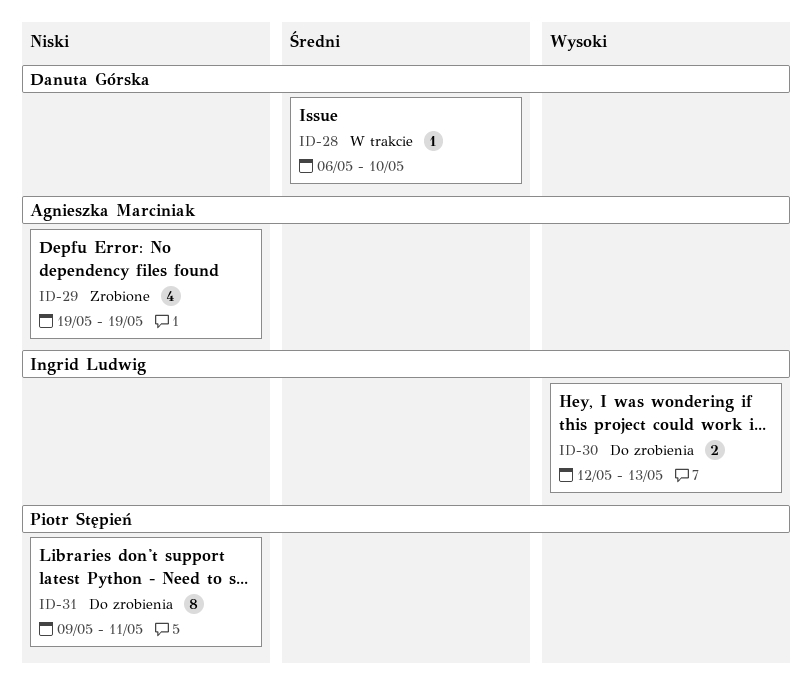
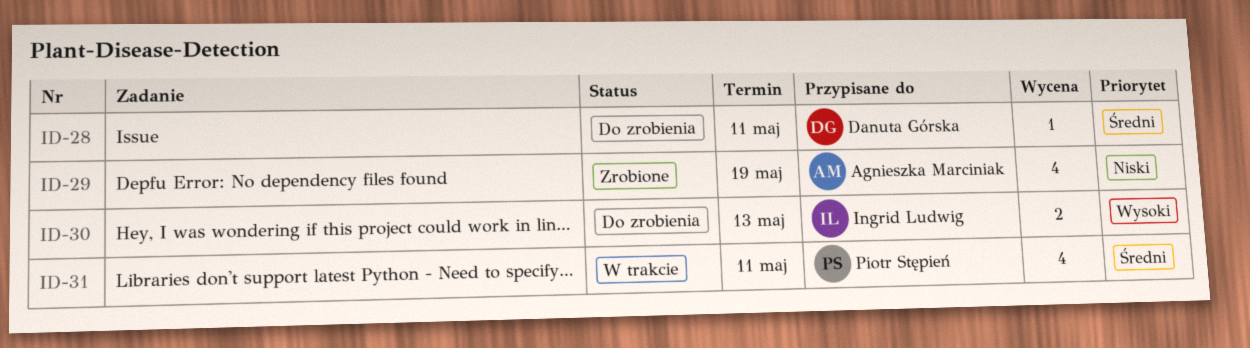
ID-28, status: W trakcie -> Do zrobienia
ID-28, due: May 10 -> May 11
ID-31, status: Do zrobienia -> W trakcie
ID-31, priority: Niski -> Średni
ID-31, estimate: 8 -> 4

